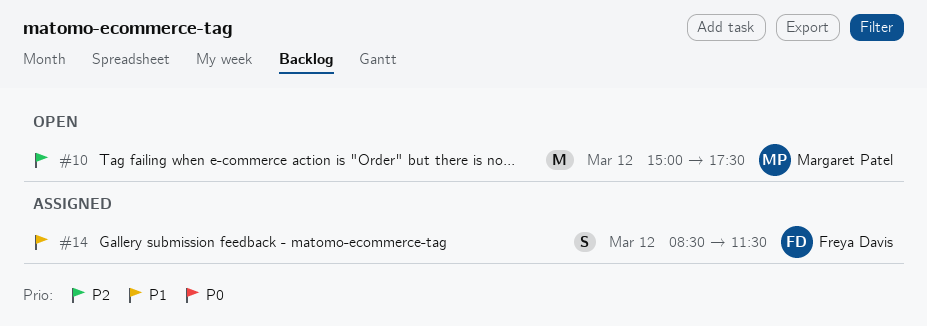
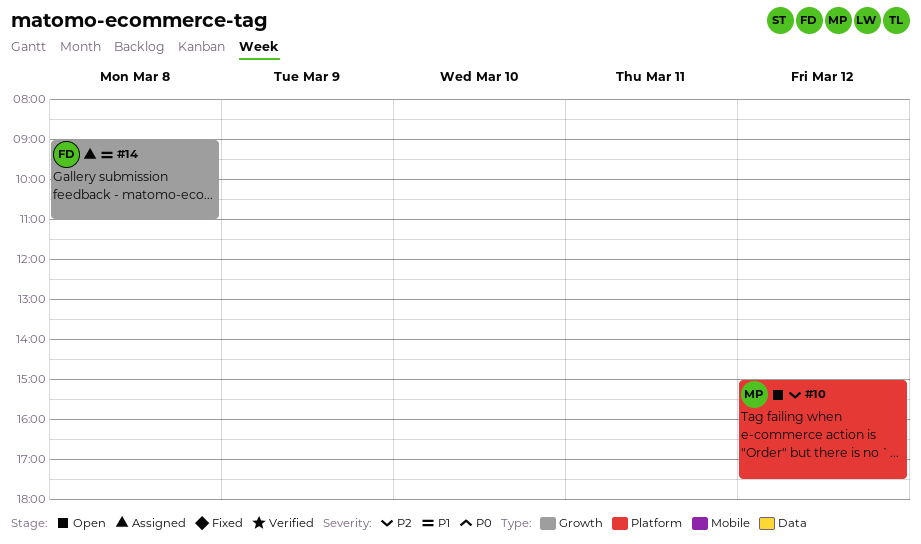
#14, day: Mar 12 -> Mar 8
#14, begins: 08:30 -> 09:00
#14, ends: 11:30 -> 11:00

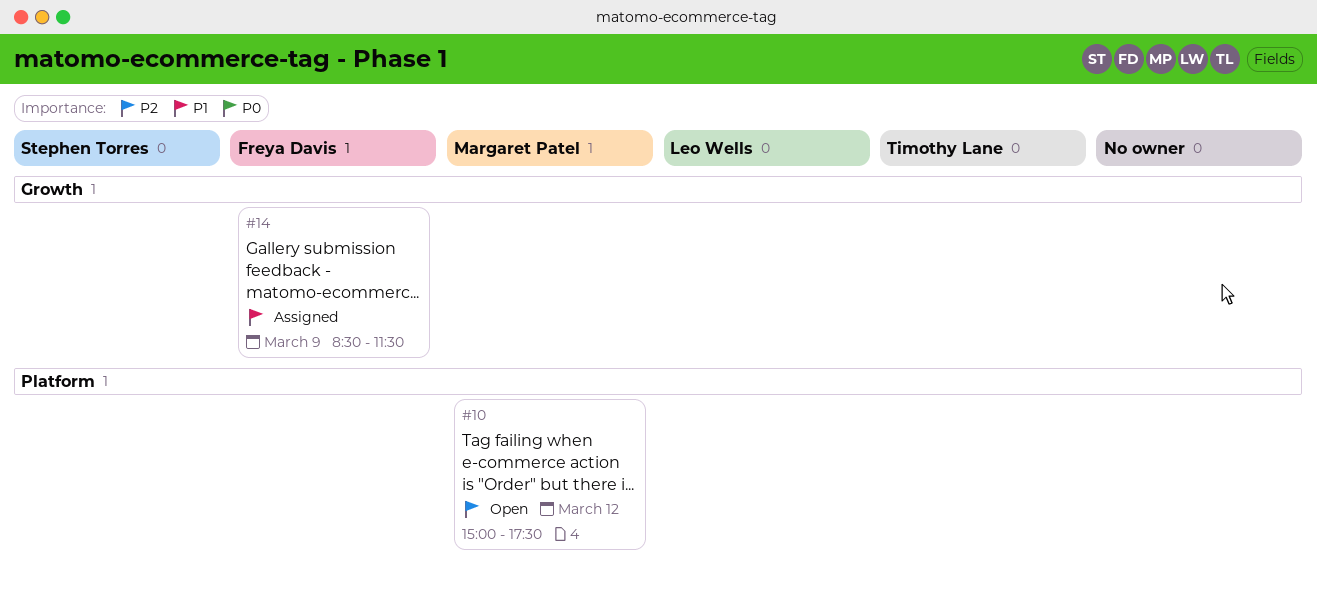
#14, day: Mar 8 -> Mar 9
#14, begins: 09:00 -> 08:30
#14, ends: 11:00 -> 11:30

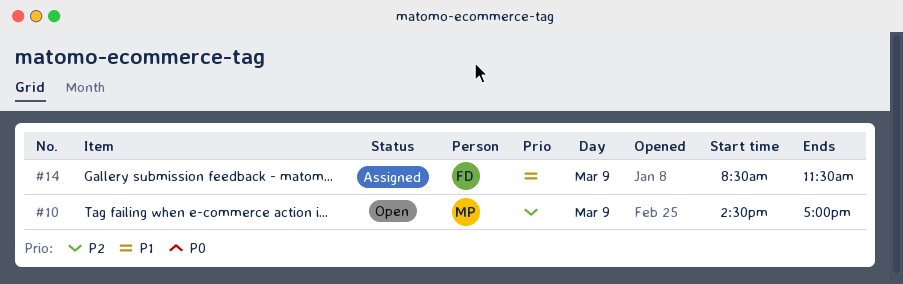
#10, day: Mar 12 -> Mar 9
#10, begins: 15:00 -> 14:30
#10, ends: 17:30 -> 17:00

